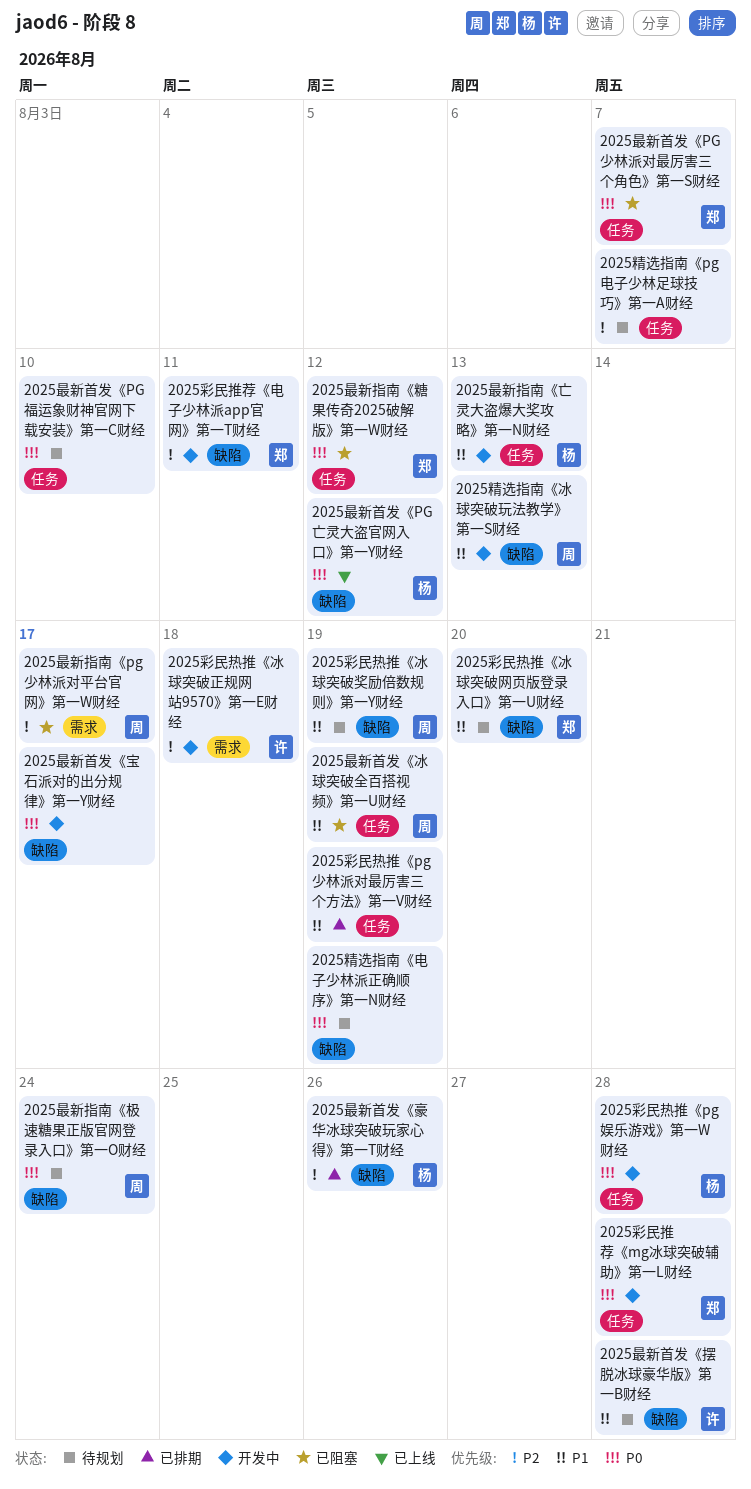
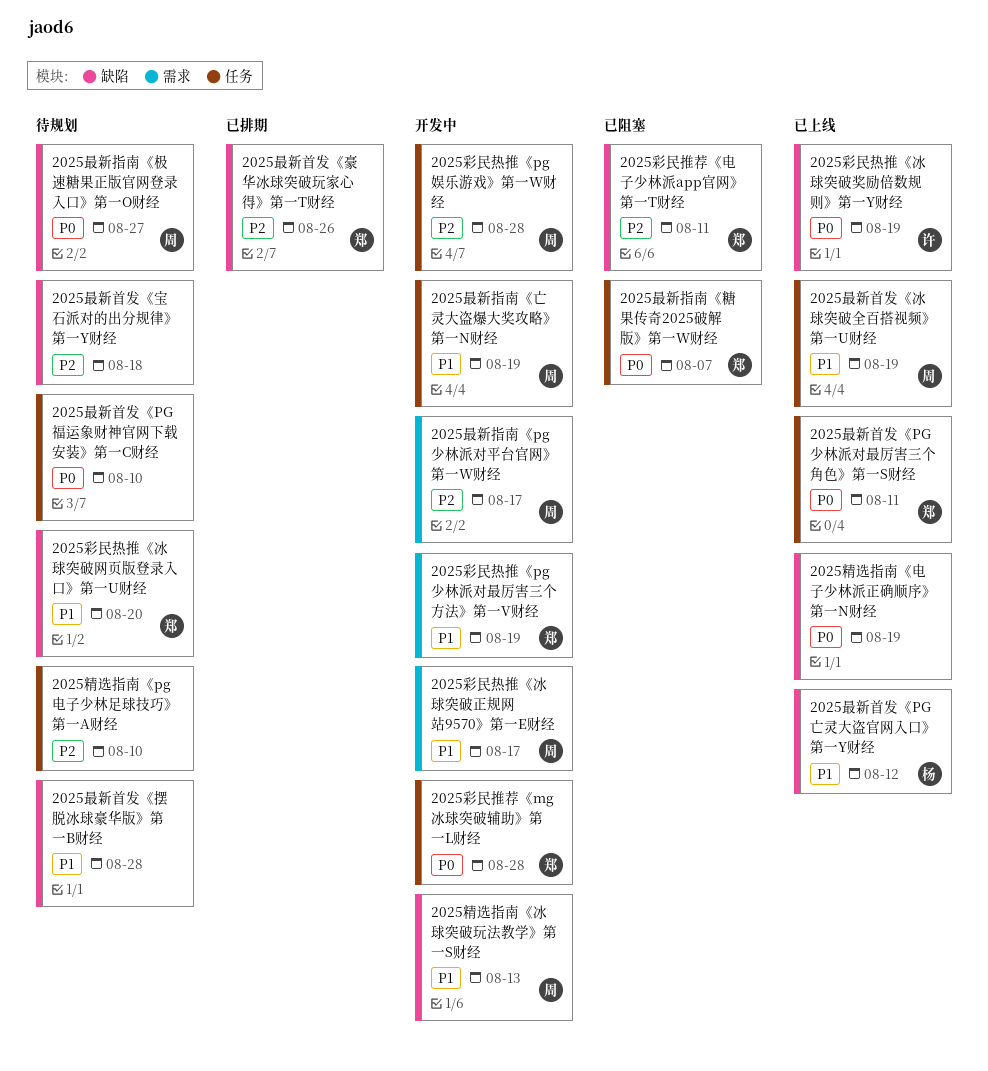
2025彩民推荐《电子少林派app官网》第一T财经, status: 开发中 -> 已阻塞
2025彩民热推《pg娱乐游戏》第一W财经, owner: 杨 -> 周
2025彩民热推《pg娱乐游戏》第一W财经, priority: P0 -> P2
2025彩民热推《pg少林派对最厉害三个方法》第一V财经, status: 已排期 -> 开发中
2025彩民热推《pg少林派对最厉害三个方法》第一V财经, owner: none -> 郑
2025彩民热推《pg少林派对最厉害三个方法》第一V财经, label: 任务 -> 需求
2025彩民热推《冰球突破奖励倍数规则》第一Y财经, status: 待规划 -> 已上线
2025彩民热推《冰球突破奖励倍数规则》第一Y财经, owner: 周 -> 许
2025彩民热推《冰球突破奖励倍数规则》第一Y财经, priority: P1 -> P0
2025彩民热推《冰球突破正规网站9570》第一E财经, owner: 许 -> 周
2025彩民热推《冰球突破正规网站9570》第一E财经, priority: P2 -> P1
2025彩民热推《冰球突破正规网站9570》第一E财经, due: Aug 18 -> Aug 17
2025最新指南《pg少林派对平台官网》第一W财经, status: 已阻塞 -> 开发中
2025最新指南《亡灵大盗爆大奖攻略》第一N财经, owner: 杨 -> 周
2025最新指南《亡灵大盗爆大奖攻略》第一N财经, due: Aug 13 -> Aug 19
2025最新指南《极速糖果正版官网登录入口》第一O财经, due: Aug 24 -> Aug 27
2025最新指南《糖果传奇2025破解版》第一W财经, due: Aug 12 -> Aug 7
2025最新首发《PG亡灵大盗官网入口》第一Y财经, priority: P0 -> P1
2025最新首发《PG少林派对最厉害三个角色》第一S财经, status: 已阻塞 -> 已上线
2025最新首发《PG少林派对最厉害三个角色》第一S财经, due: Aug 7 -> Aug 11
2025最新首发《冰球突破全百搭视频》第一U财经, status: 已阻塞 -> 已上线
2025最新首发《宝石派对的出分规律》第一Y财经, status: 开发中 -> 待规划
2025最新首发《宝石派对的出分规律》第一Y财经, priority: P0 -> P2
2025最新首发《宝石派对的出分规律》第一Y财经, due: Aug 17 -> Aug 18
2025最新首发《摆脱冰球豪华版》第一B财经, owner: 许 -> none
2025最新首发《豪华冰球突破玩家心得》第一T财经, owner: 杨 -> 郑
2025精选指南《pg电子少林足球技巧》第一A财经, due: Aug 7 -> Aug 10
2025精选指南《电子少林派正确顺序》第一N财经, status: 待规划 -> 已上线

